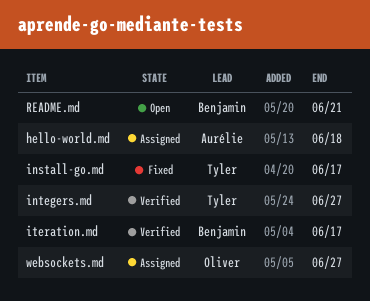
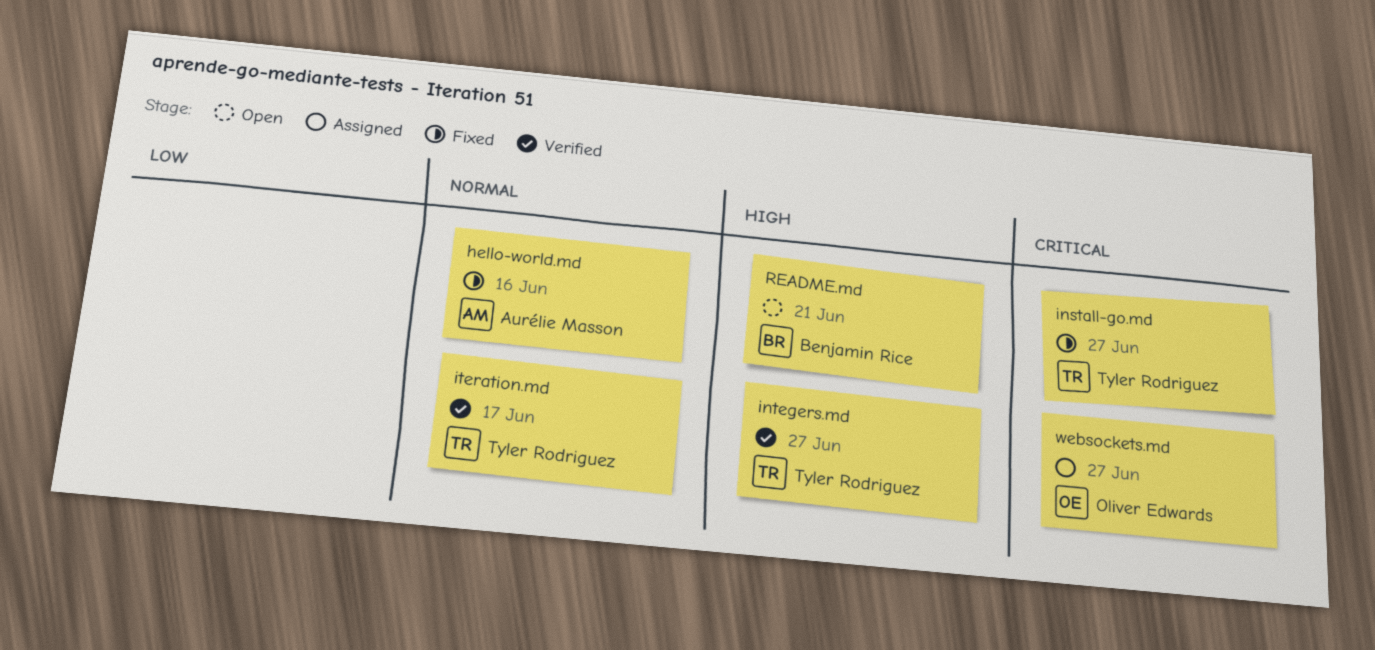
hello-world.md, status: Assigned -> Fixed
hello-world.md, due: Jun 18 -> Jun 16
install-go.md, due: Jun 17 -> Jun 27
iteration.md, owner: Benjamin Rice -> Tyler Rodriguez

